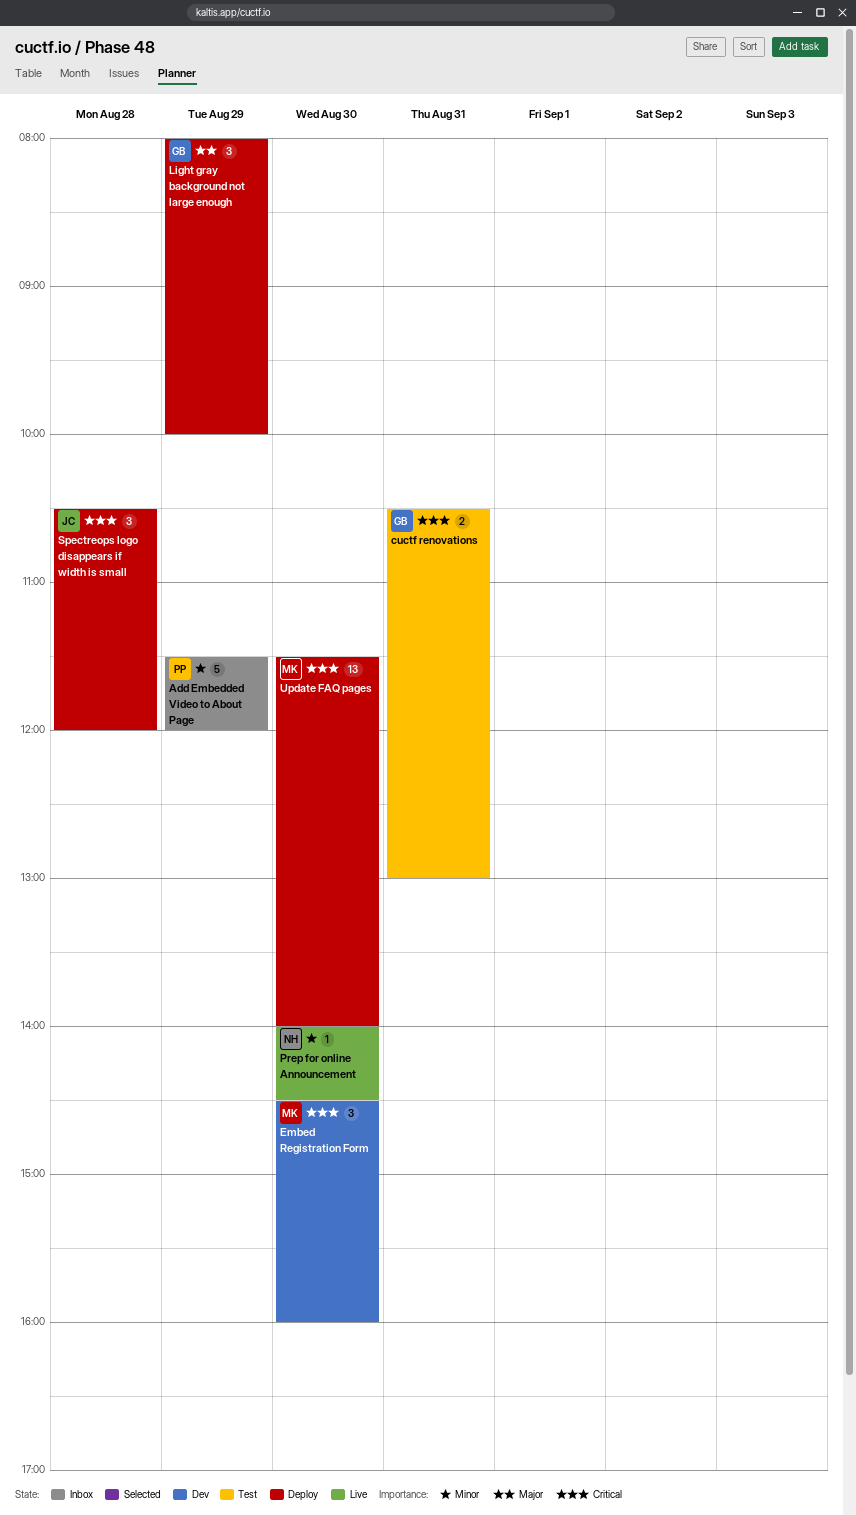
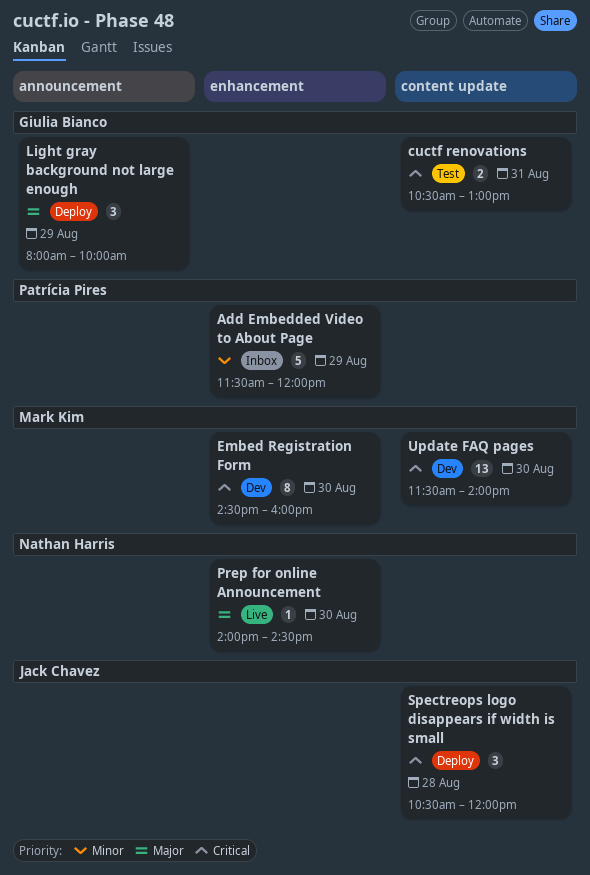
Embed Registration Form, estimate: 3 -> 8
Prep for online Announcement, priority: Minor -> Major
Update FAQ pages, status: Deploy -> Dev

